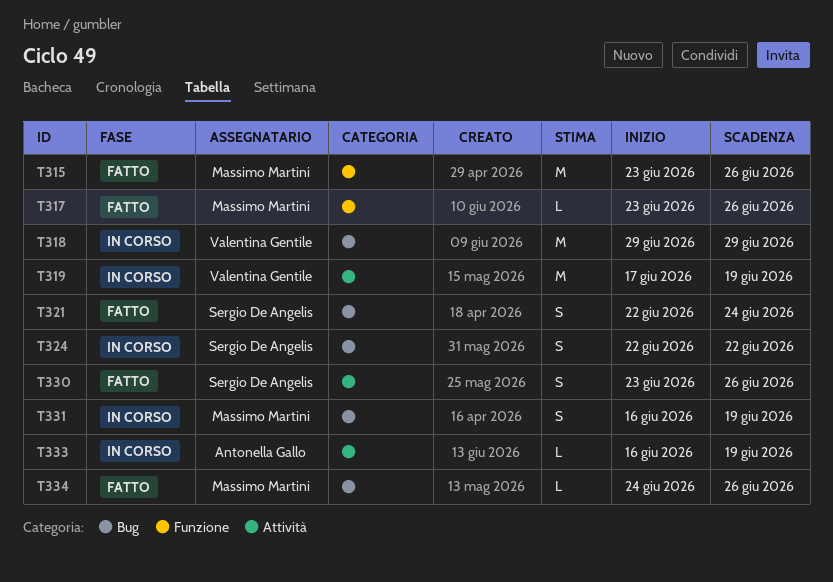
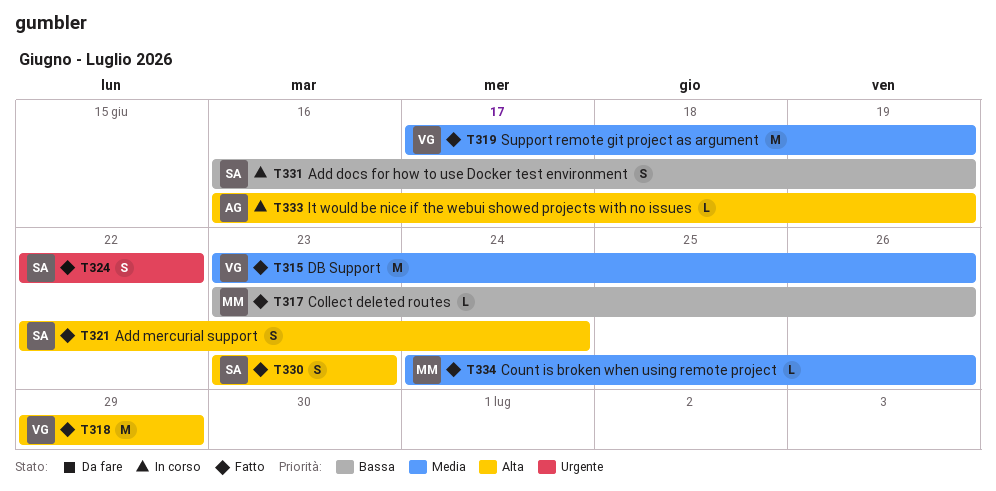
T315, owner: Massimo Martini -> Valentina Gentile
T318, status: In corso -> Fatto
T319, status: In corso -> Fatto
T324, status: In corso -> Fatto
T330, due: Jun 26 -> Jun 23
T331, owner: Massimo Martini -> Sergio De Angelis

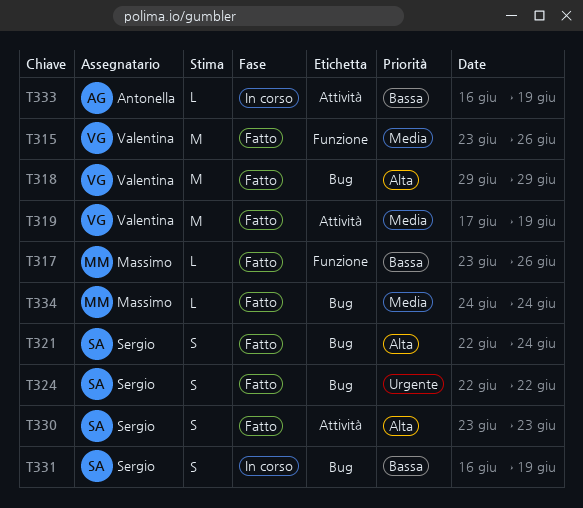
T333, priority: Alta -> Bassa
T334, due: Jun 26 -> Jun 24

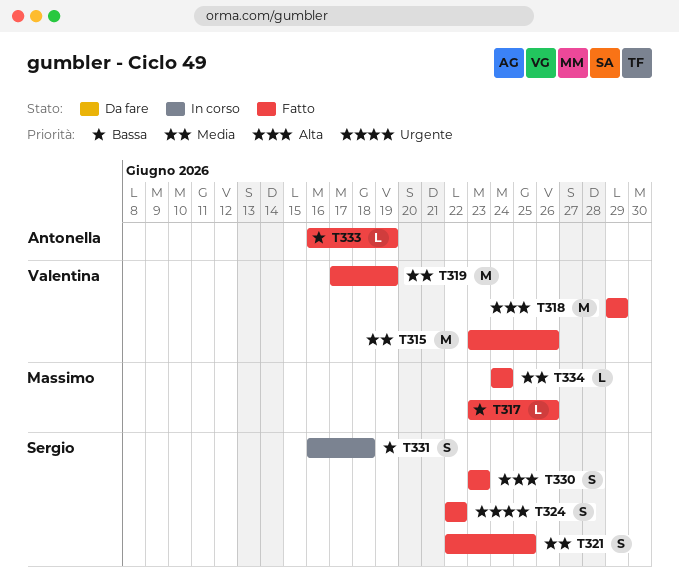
T321, priority: Alta -> Media
T321, due: Jun 24 -> Jun 25
T331, due: Jun 19 -> Jun 18
T333, status: In corso -> Fatto

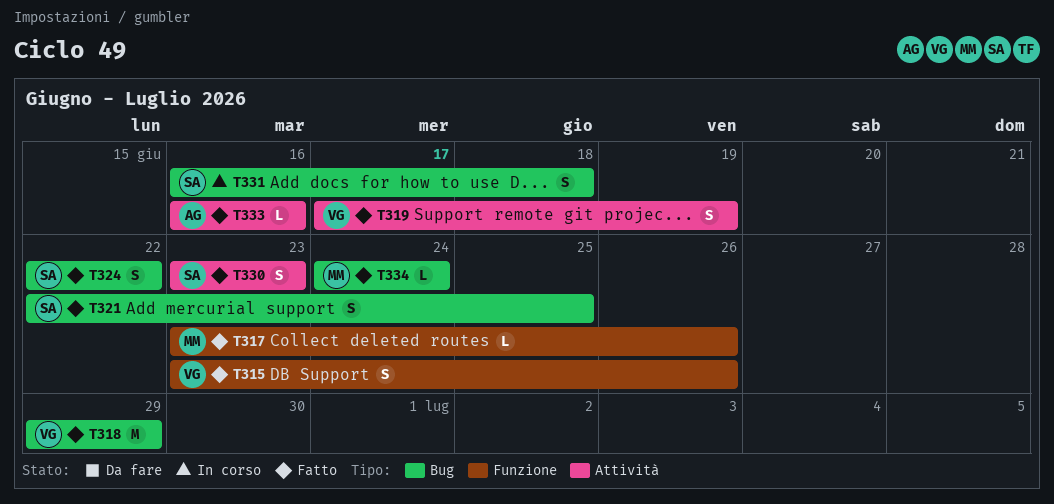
T315, estimate: M -> S
T319, estimate: M -> S
T333, due: Jun 19 -> Jun 16

